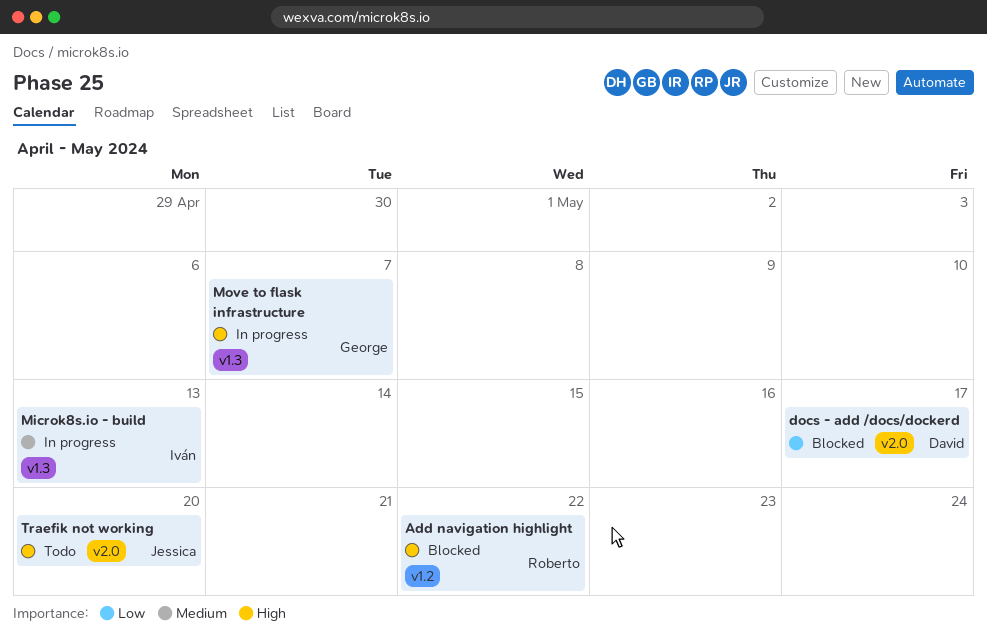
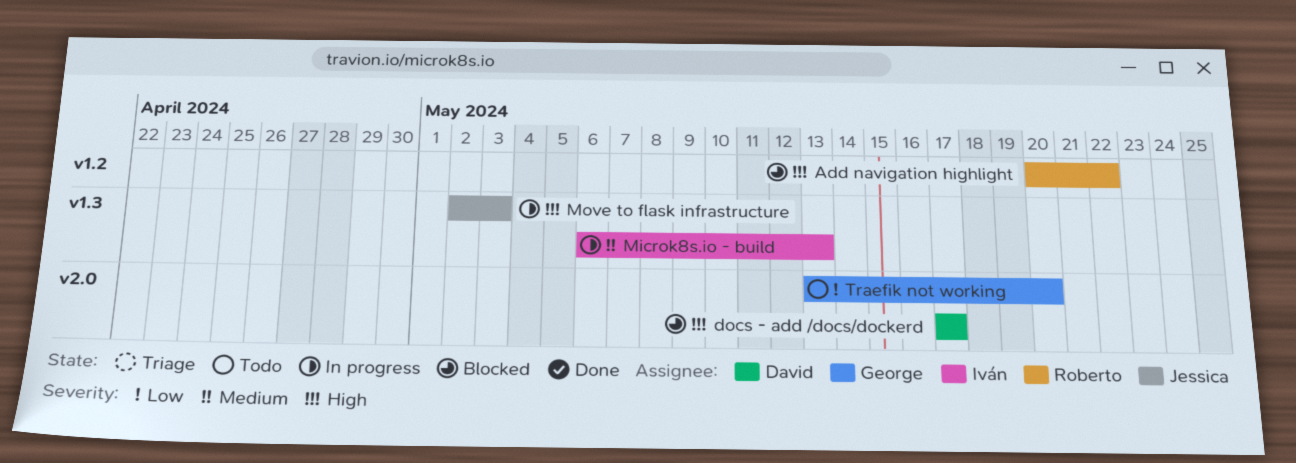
docs - add /docs/dockerd, priority: Low -> High
Move to flask infrastructure, owner: George -> Jessica
Move to flask infrastructure, due: May 7 -> May 3
Traefik not working, owner: Jessica -> George
Traefik not working, priority: High -> Low

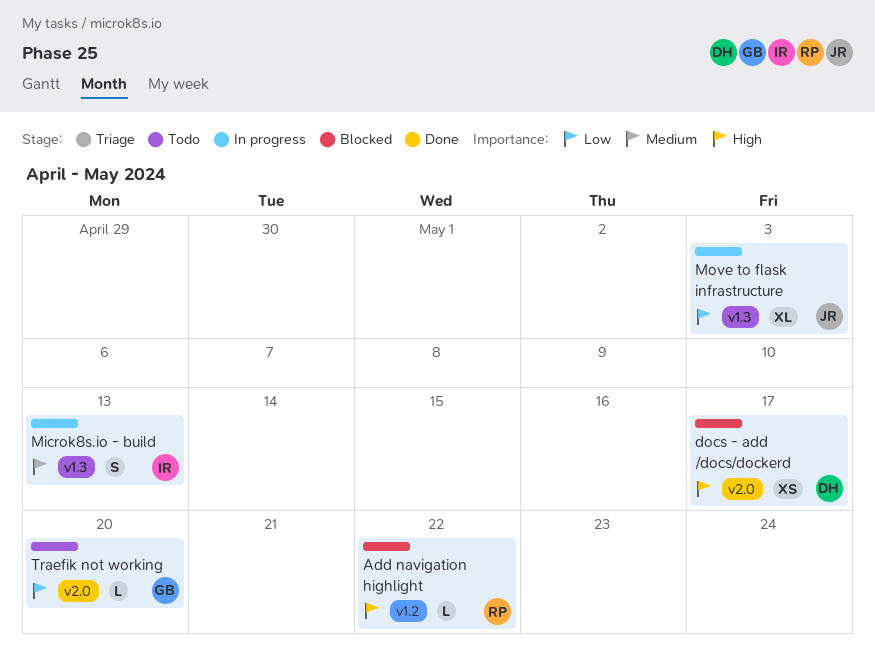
Move to flask infrastructure, priority: High -> Low

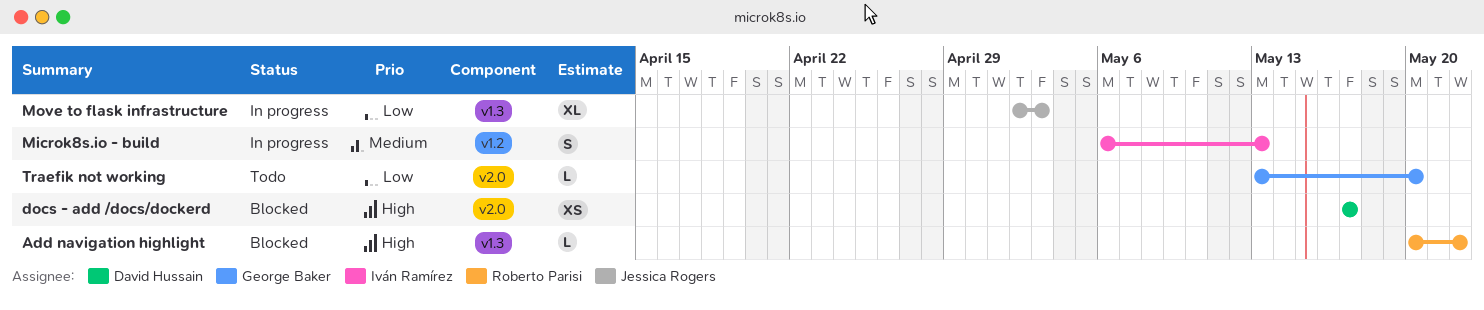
Add navigation highlight, label: v1.2 -> v1.3
Microk8s.io - build, label: v1.3 -> v1.2

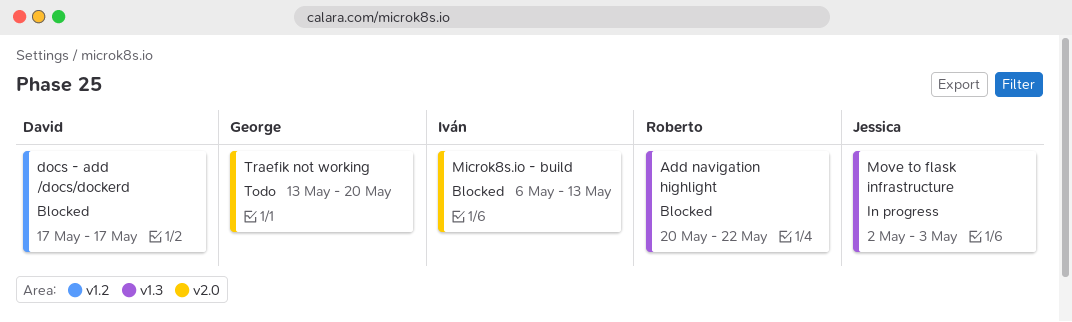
docs - add /docs/dockerd, label: v2.0 -> v1.2
Microk8s.io - build, status: In progress -> Blocked
Microk8s.io - build, label: v1.2 -> v2.0

